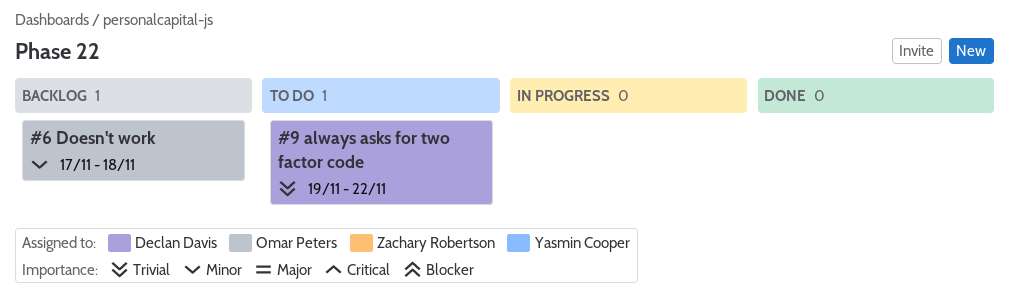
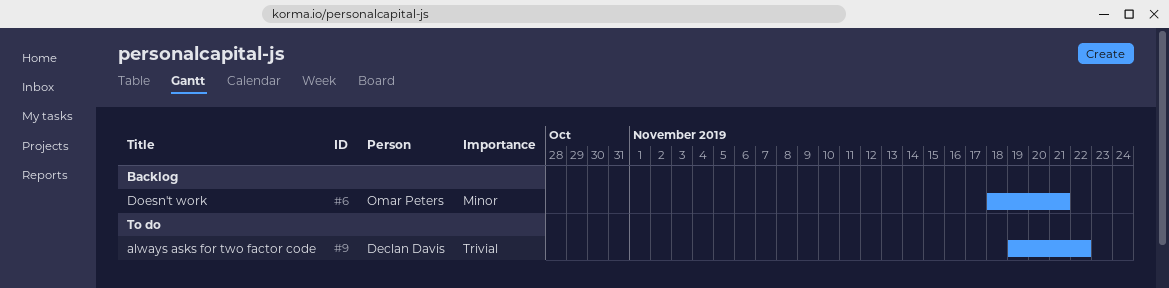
#6, start: Nov 17 -> Nov 18
#6, due: Nov 18 -> Nov 21

